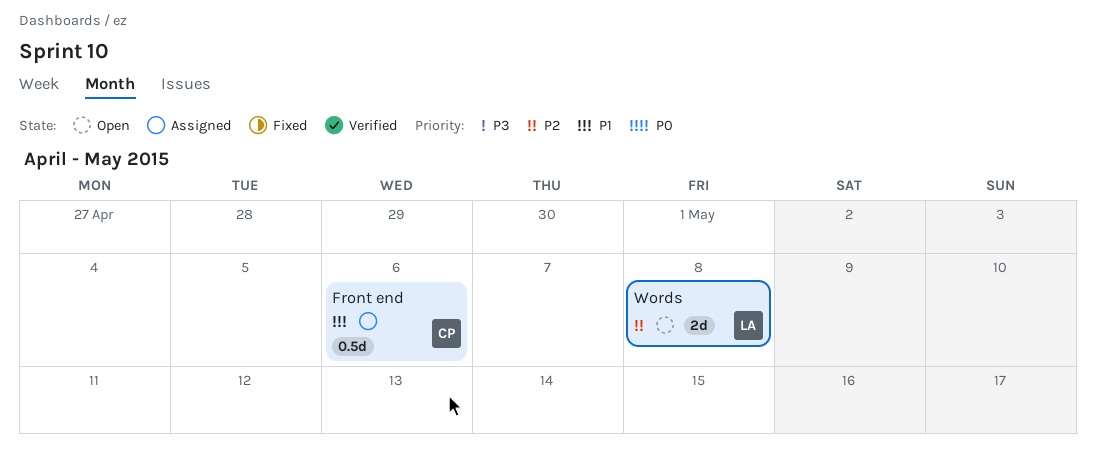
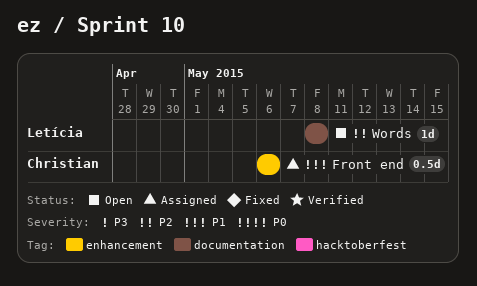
Words, estimate: 2d -> 1d

